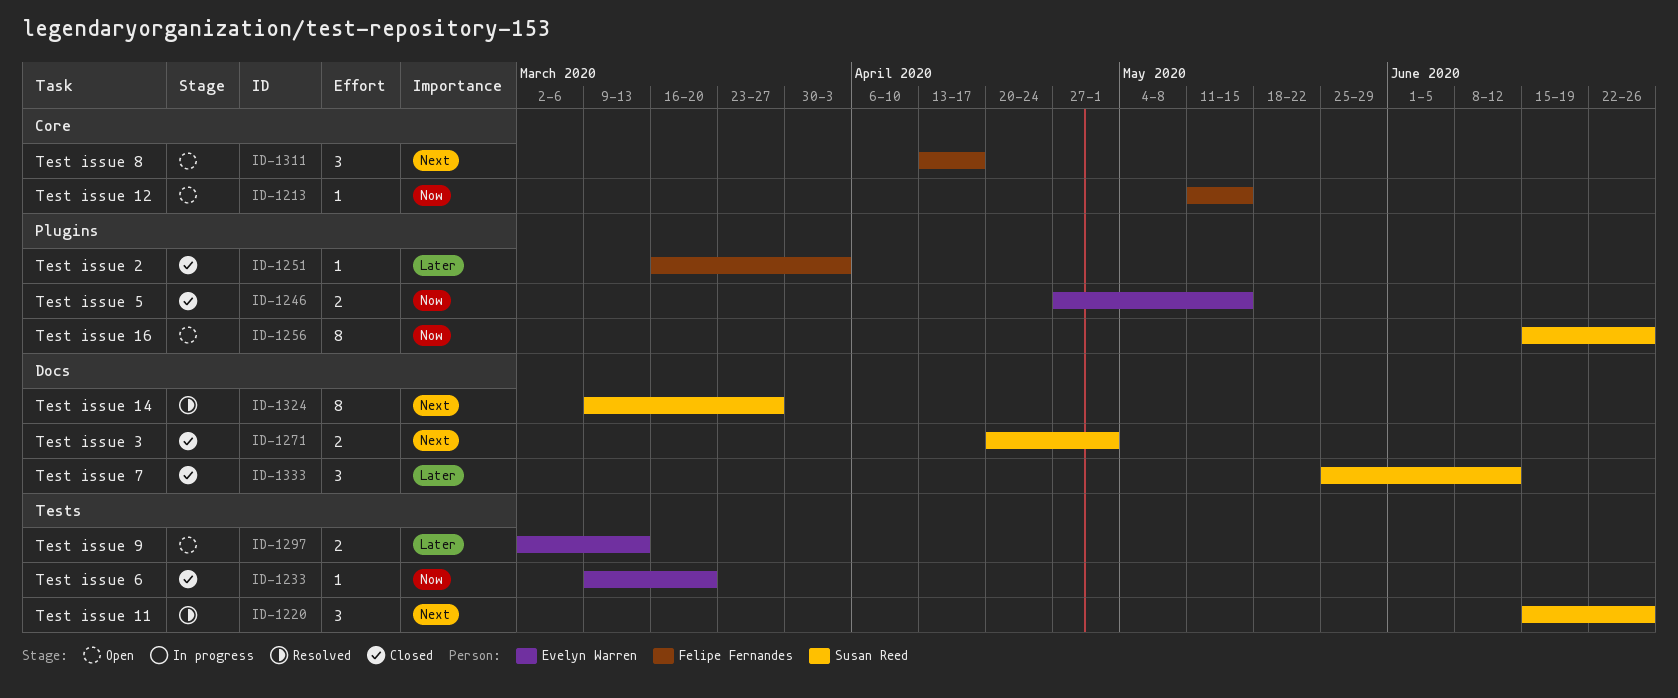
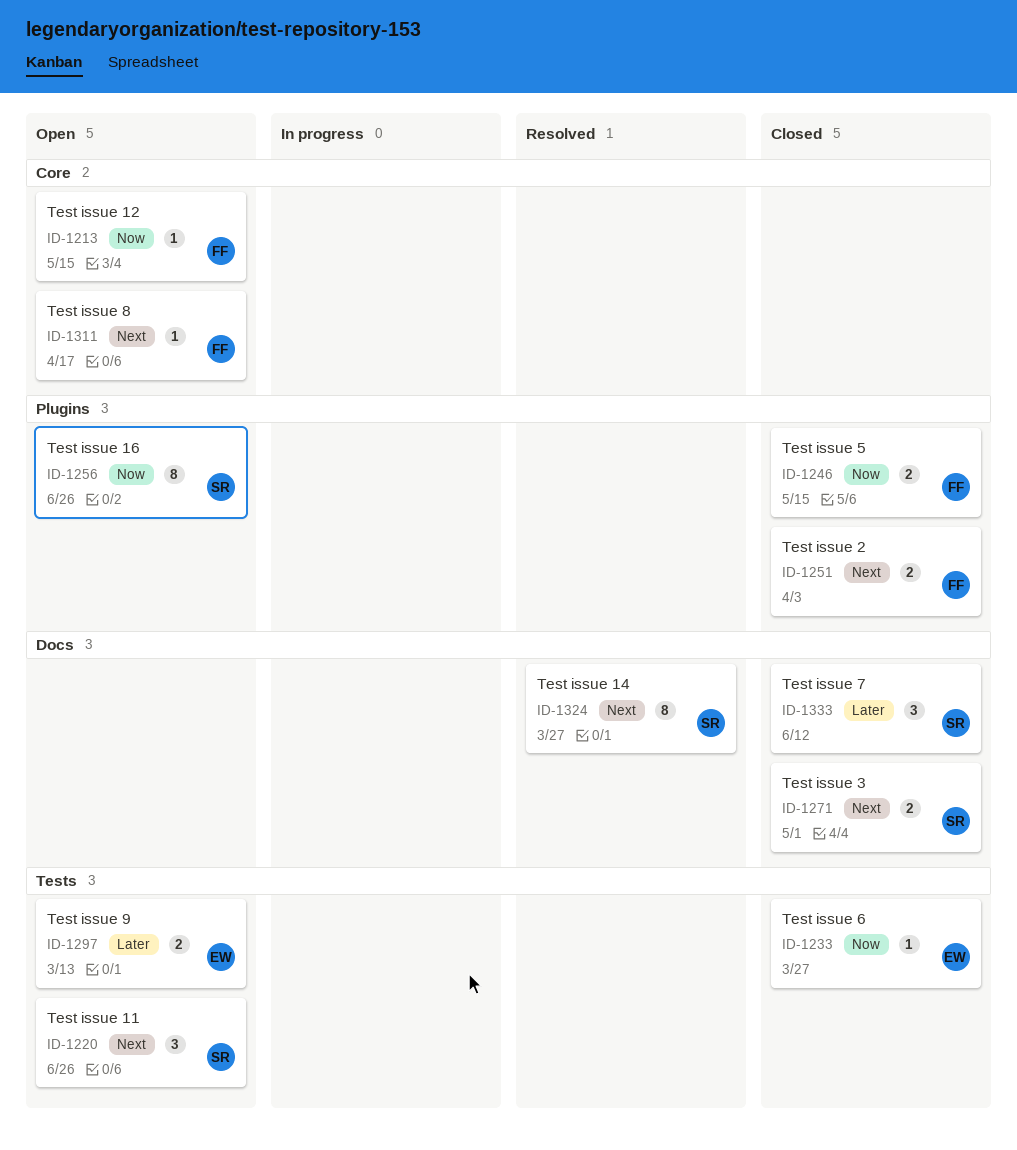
ID-1220, status: Resolved -> Open
ID-1233, due: Mar 20 -> Mar 27
ID-1246, owner: Evelyn Warren -> Felipe Fernandes
ID-1251, priority: Later -> Next
ID-1251, estimate: 1 -> 2
ID-1311, estimate: 3 -> 1

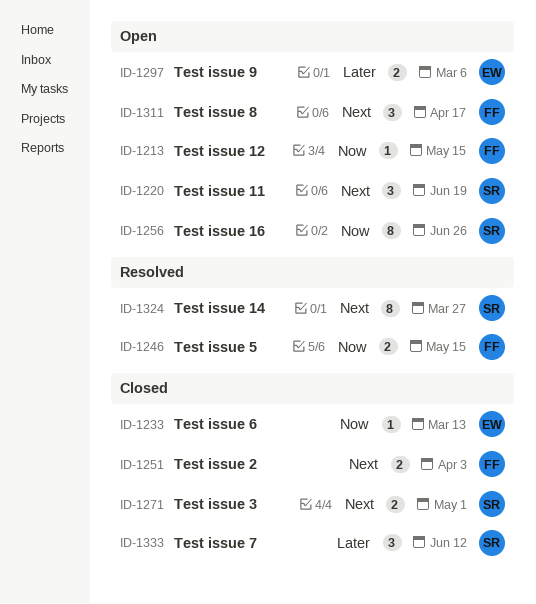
ID-1220, due: Jun 26 -> Jun 19
ID-1233, due: Mar 27 -> Mar 13
ID-1246, status: Closed -> Resolved
ID-1297, due: Mar 13 -> Mar 6
ID-1311, estimate: 1 -> 3

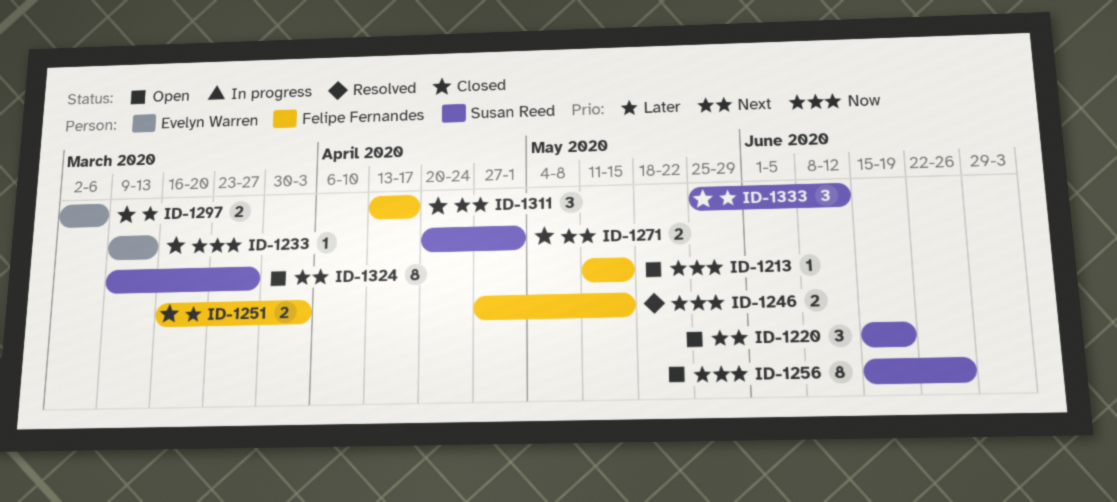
ID-1251, priority: Next -> Later
ID-1297, status: Open -> Closed
ID-1311, status: Open -> Closed
ID-1324, status: Resolved -> Open

